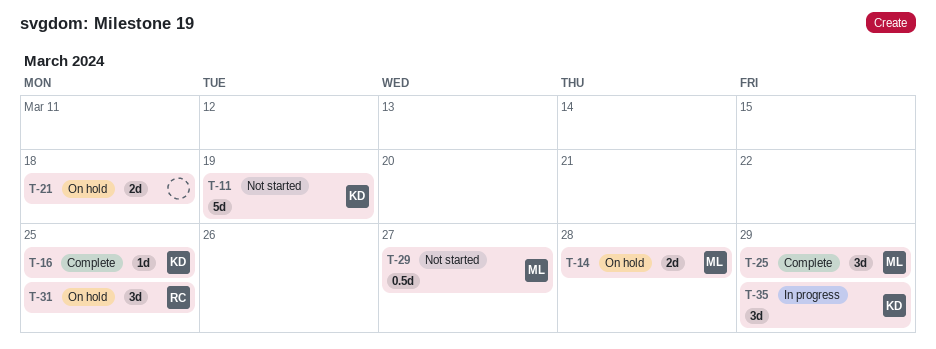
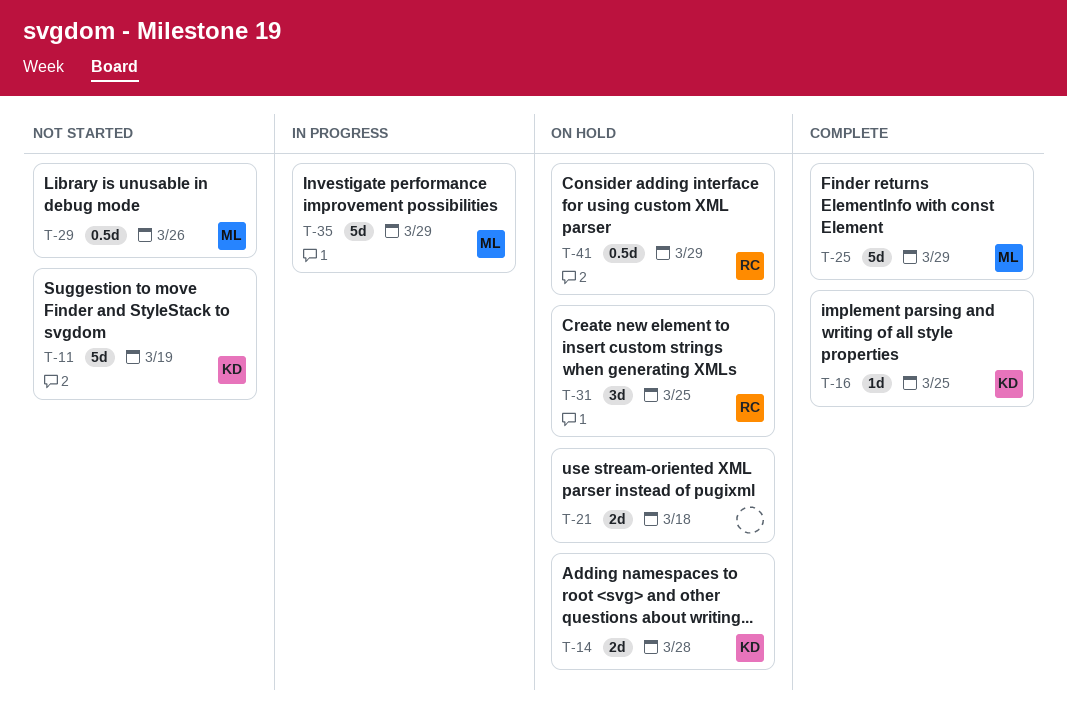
T-14, owner: ML -> KD
T-25, estimate: 3d -> 5d
T-29, due: Mar 27 -> Mar 26
T-35, owner: KD -> ML
T-35, estimate: 3d -> 5d
T-41: none -> present

